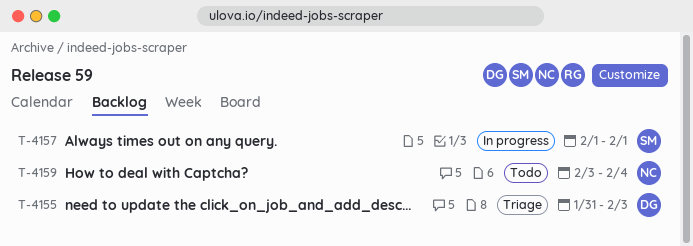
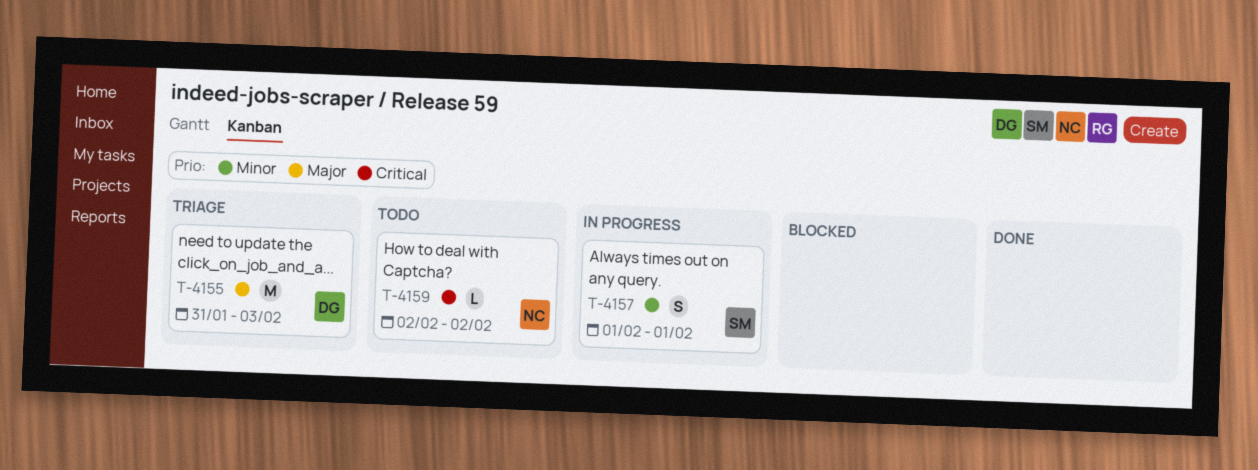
T-4159, start: Feb 3 -> Feb 2
T-4159, due: Feb 4 -> Feb 2

